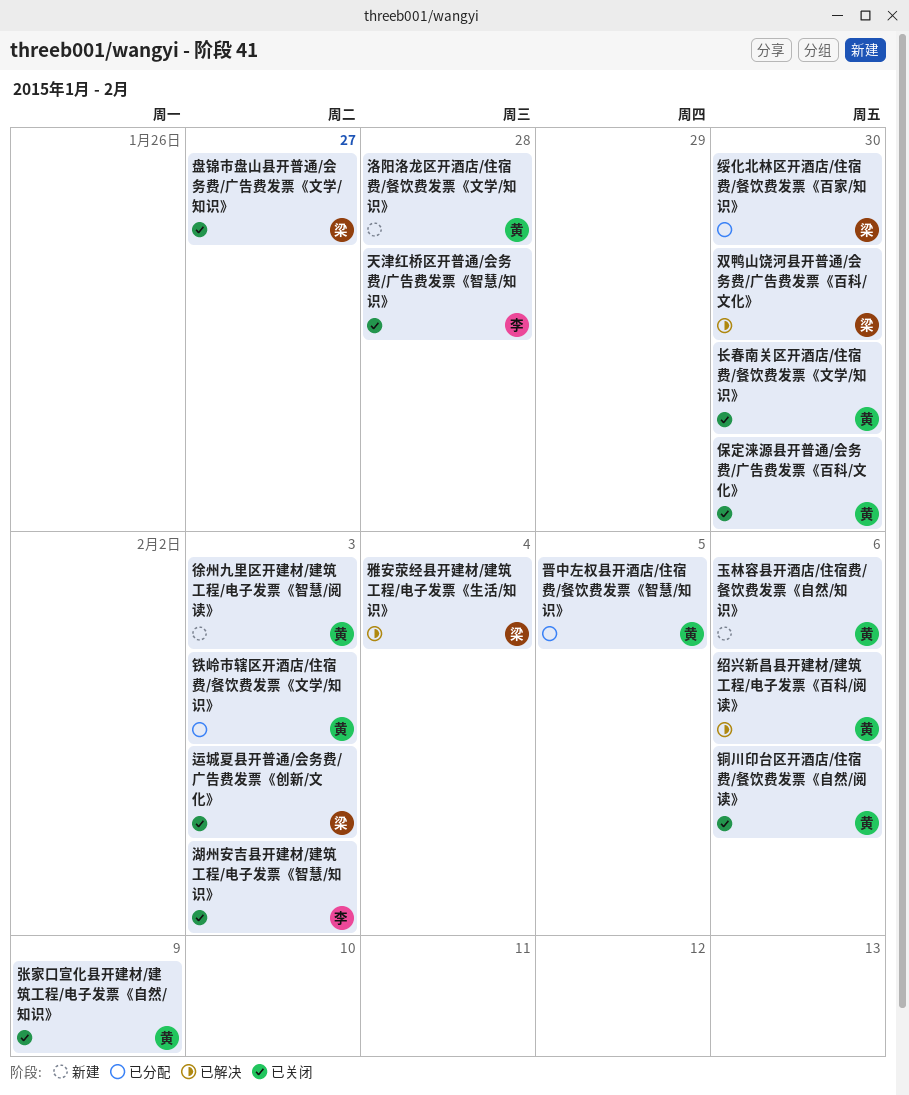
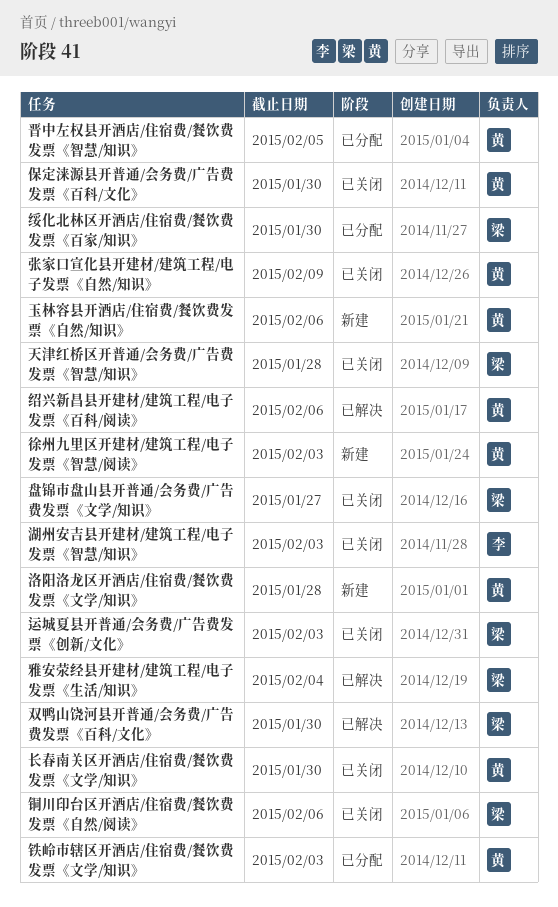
天津红桥区开普通/会务费/广告费发票《智慧/知识》, owner: 李 -> 梁
铜川印台区开酒店/住宿费/餐饮费发票《自然/阅读》, owner: 黄 -> 梁

